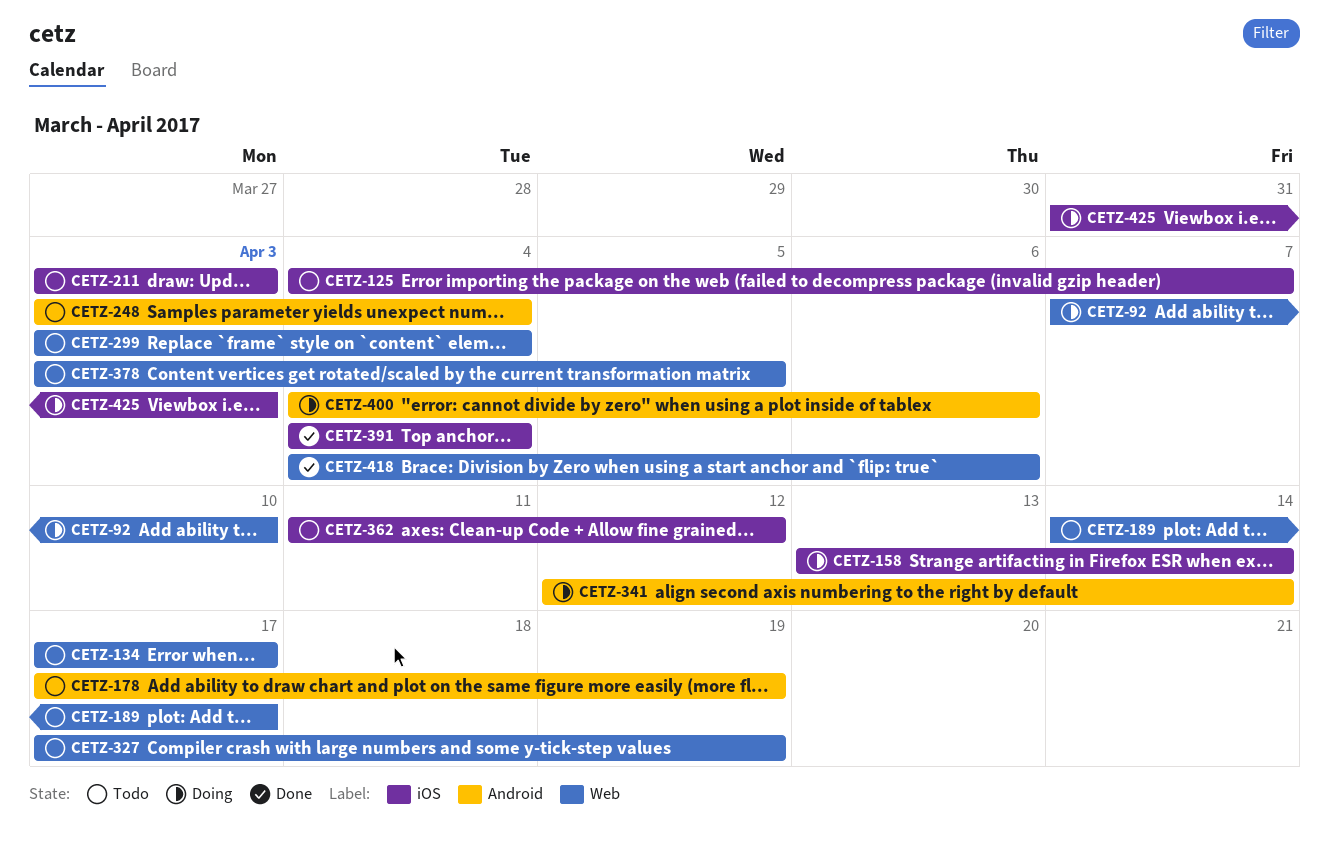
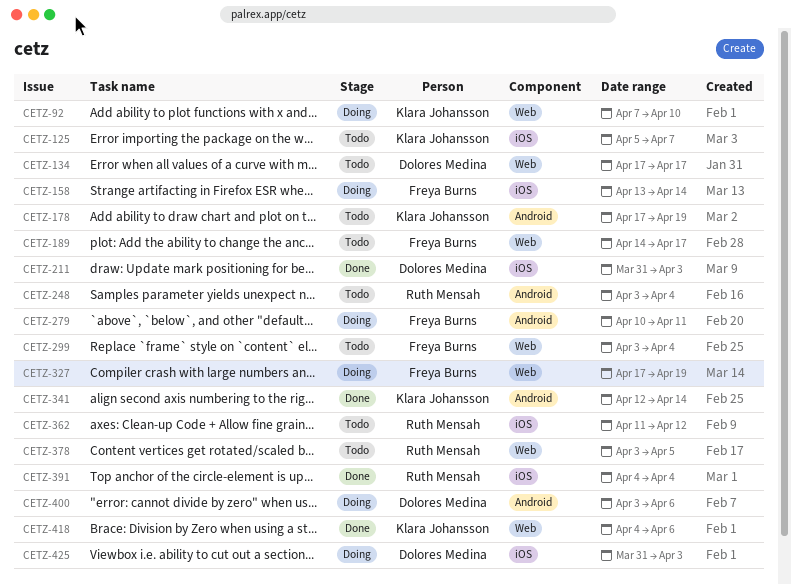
CETZ-125, start: Apr 4 -> Apr 5
CETZ-211, status: Todo -> Done
CETZ-211, start: Apr 3 -> Mar 31
CETZ-279: none -> present
CETZ-327, status: Todo -> Doing
CETZ-341, status: Doing -> Done
CETZ-400, start: Apr 4 -> Apr 3

